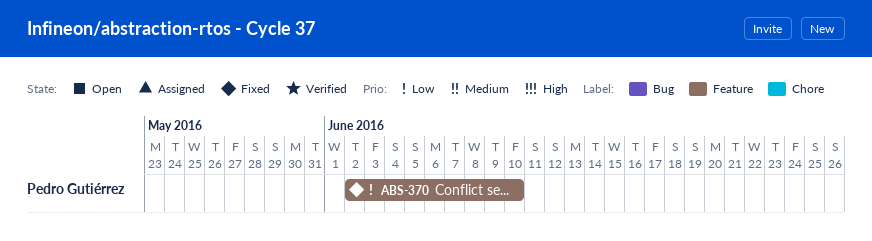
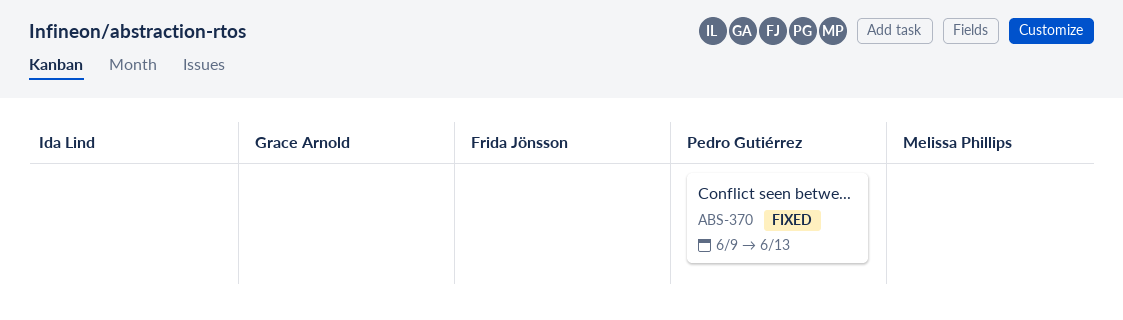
ABS-370, start: Jun 2 -> Jun 9
ABS-370, due: Jun 10 -> Jun 13

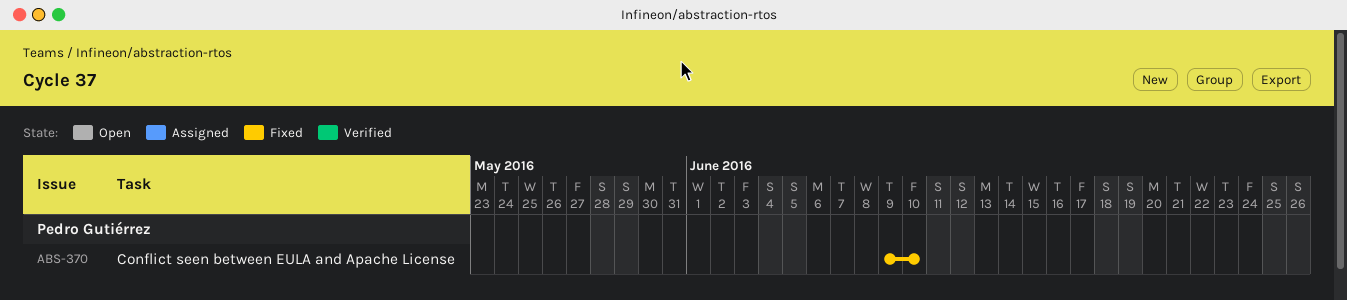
ABS-370, due: Jun 13 -> Jun 10

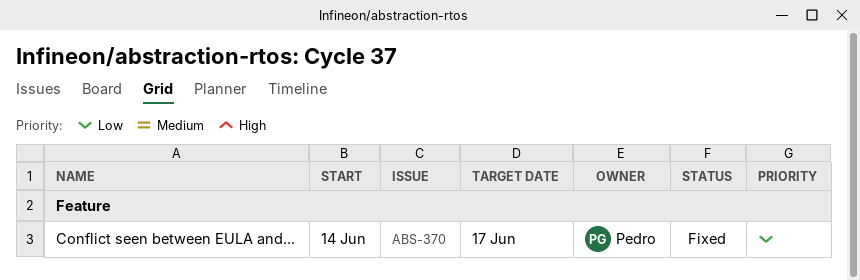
ABS-370, start: Jun 9 -> Jun 14
ABS-370, due: Jun 10 -> Jun 17

